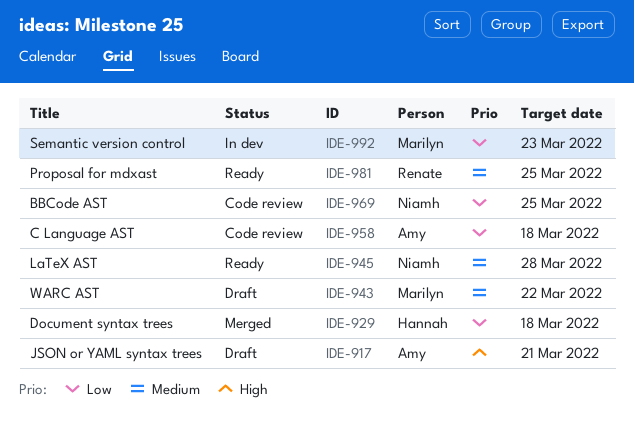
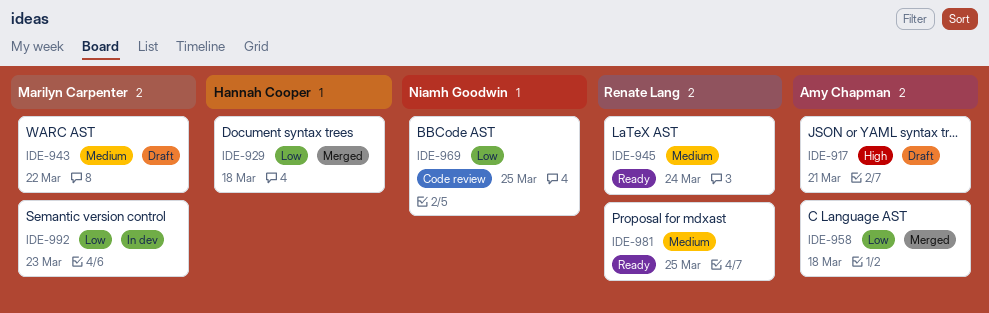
IDE-945, owner: Niamh Goodwin -> Renate Lang
IDE-945, due: Mar 28 -> Mar 24
IDE-958, status: Code review -> Merged

